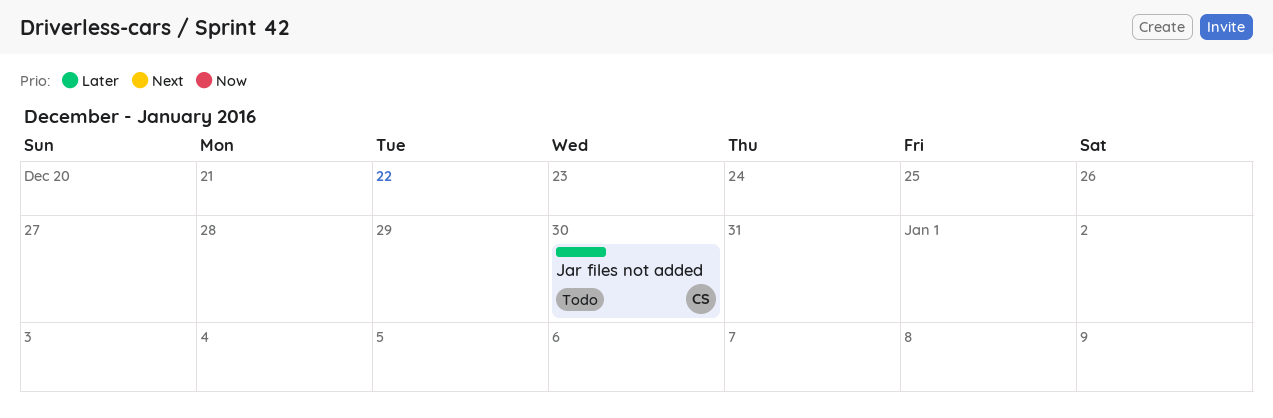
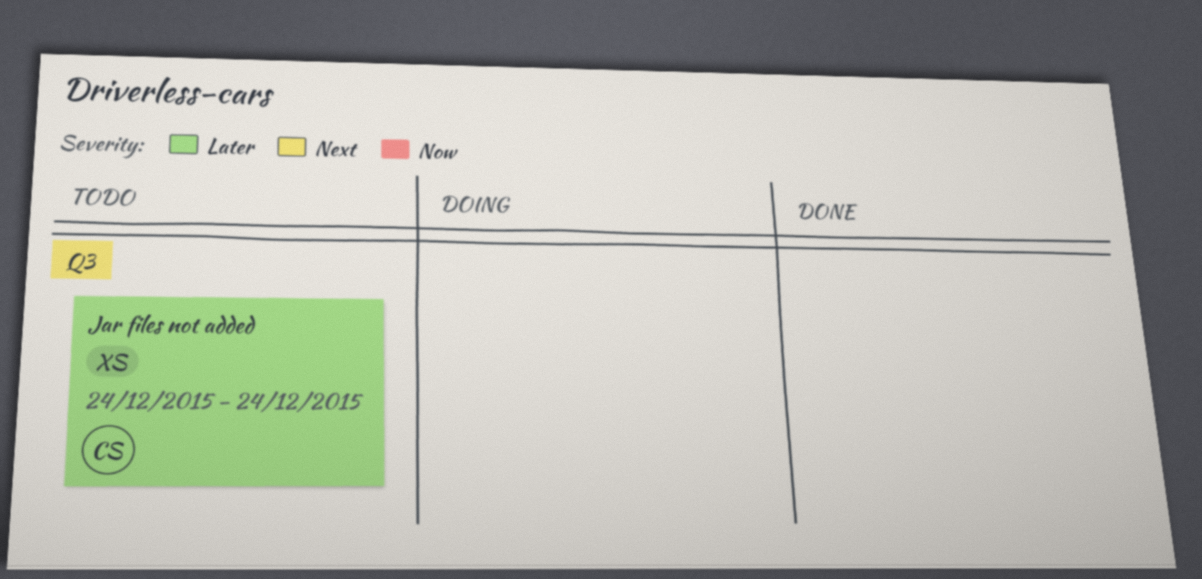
Jar files not added, due: Dec 30 -> Dec 24

